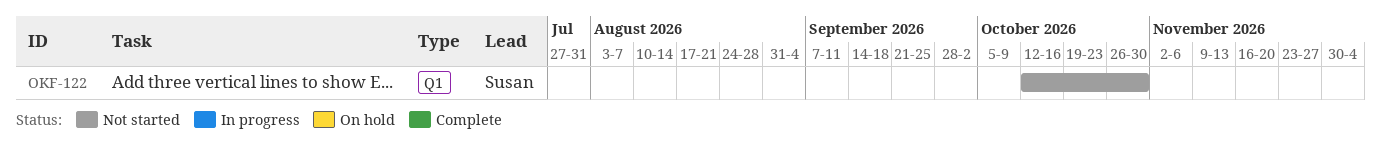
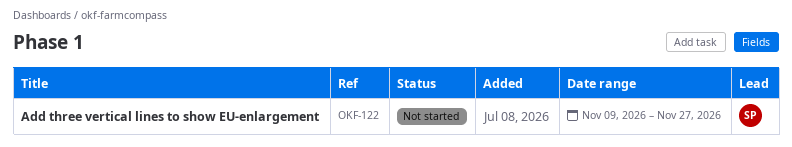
OKF-122, start: Oct 12 -> Nov 9
OKF-122, due: Oct 30 -> Nov 27

